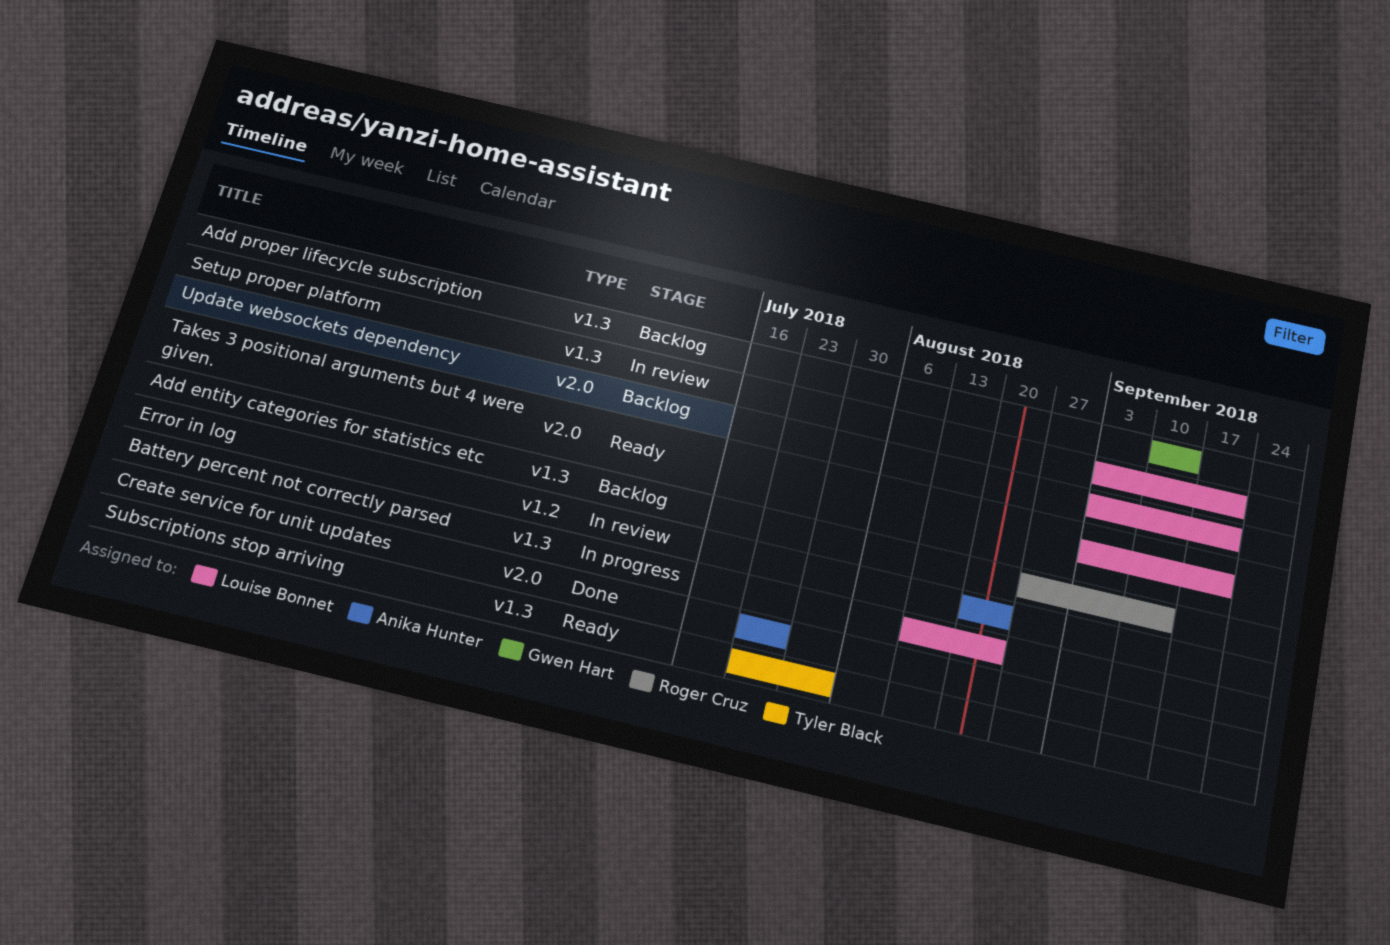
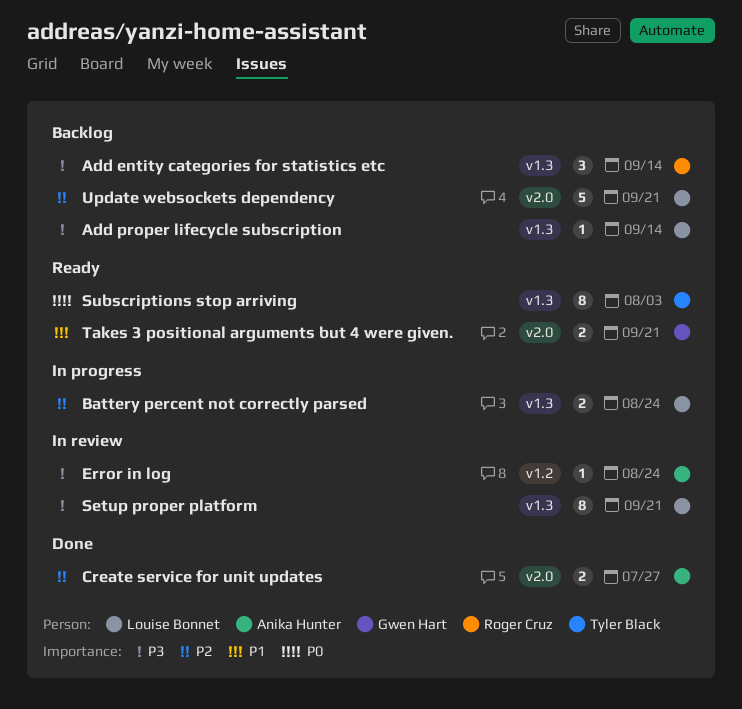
Add proper lifecycle subscription, owner: Gwen Hart -> Louise Bonnet
Takes 3 positional arguments but 4 were given., owner: Louise Bonnet -> Gwen Hart

